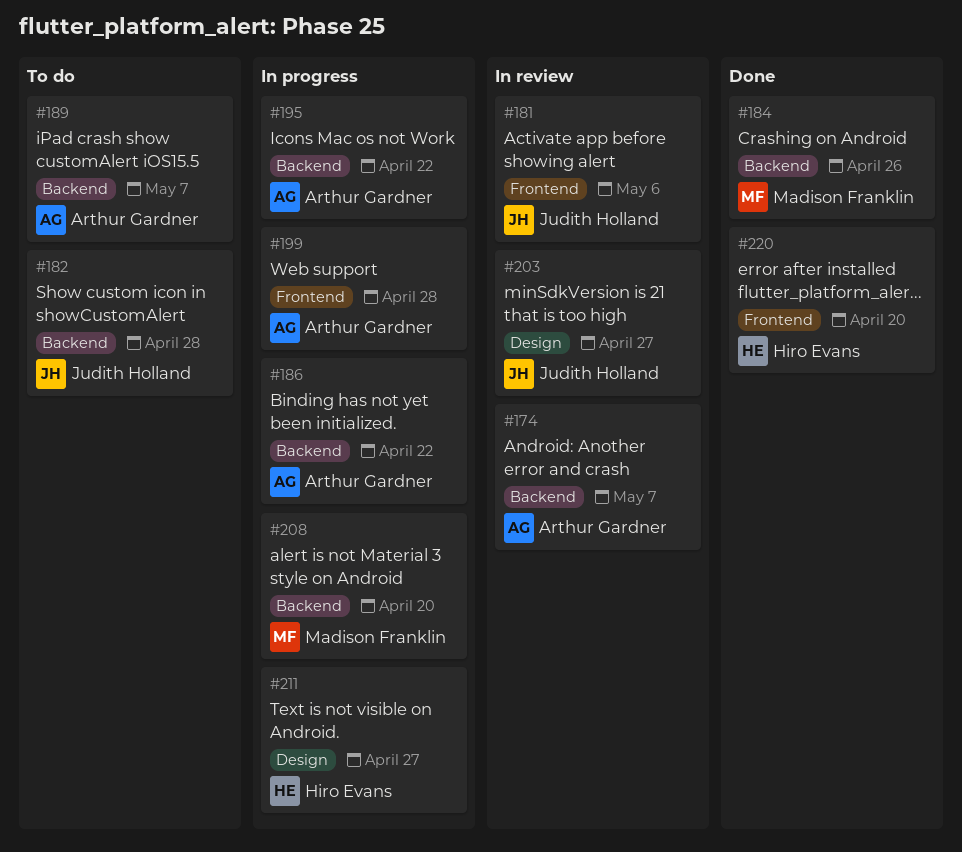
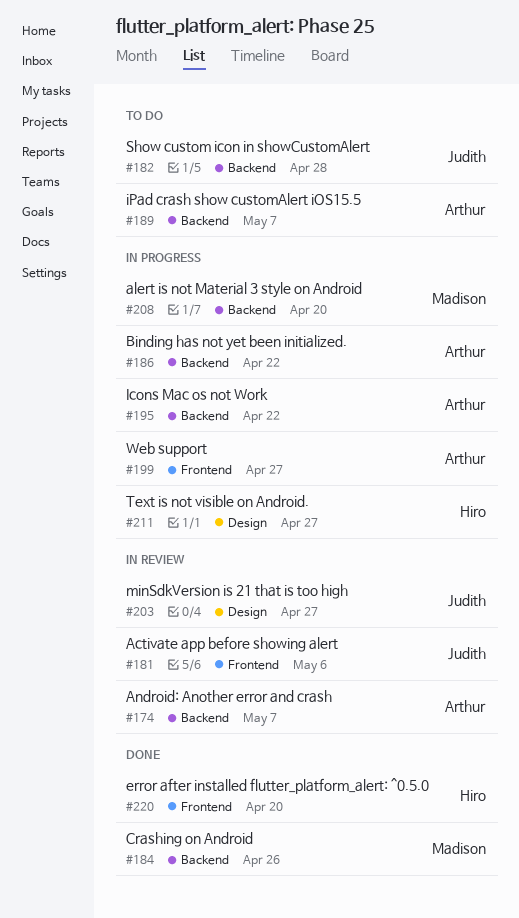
#199, due: Apr 28 -> Apr 27

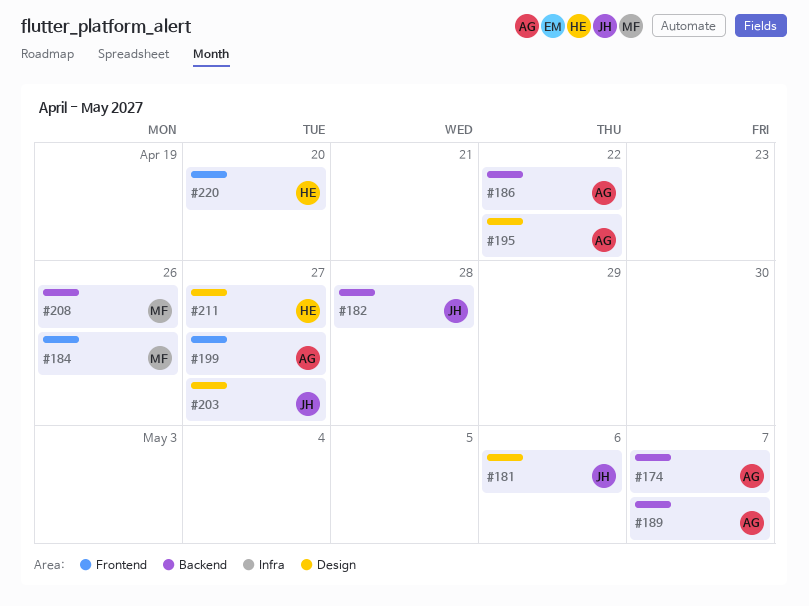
#181, label: Frontend -> Design
#184, label: Backend -> Frontend
#195, label: Backend -> Design
#208, due: Apr 20 -> Apr 26

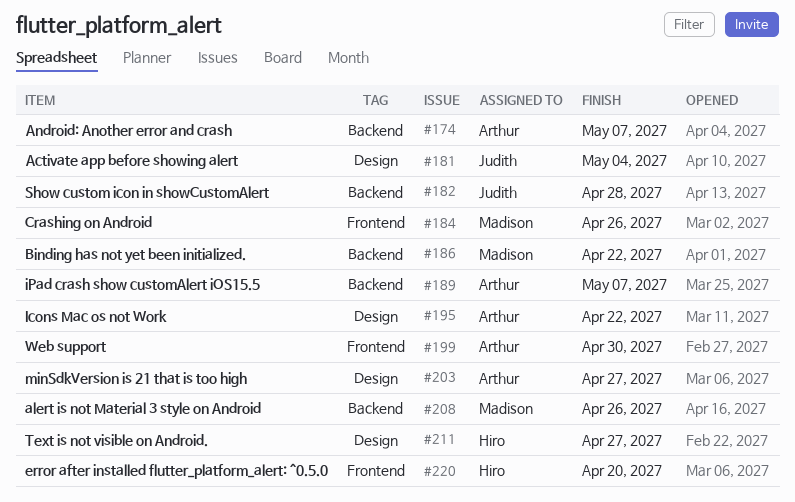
#181, due: May 6 -> May 4
#186, owner: Arthur -> Madison
#199, due: Apr 27 -> Apr 30
#203, owner: Judith -> Arthur

